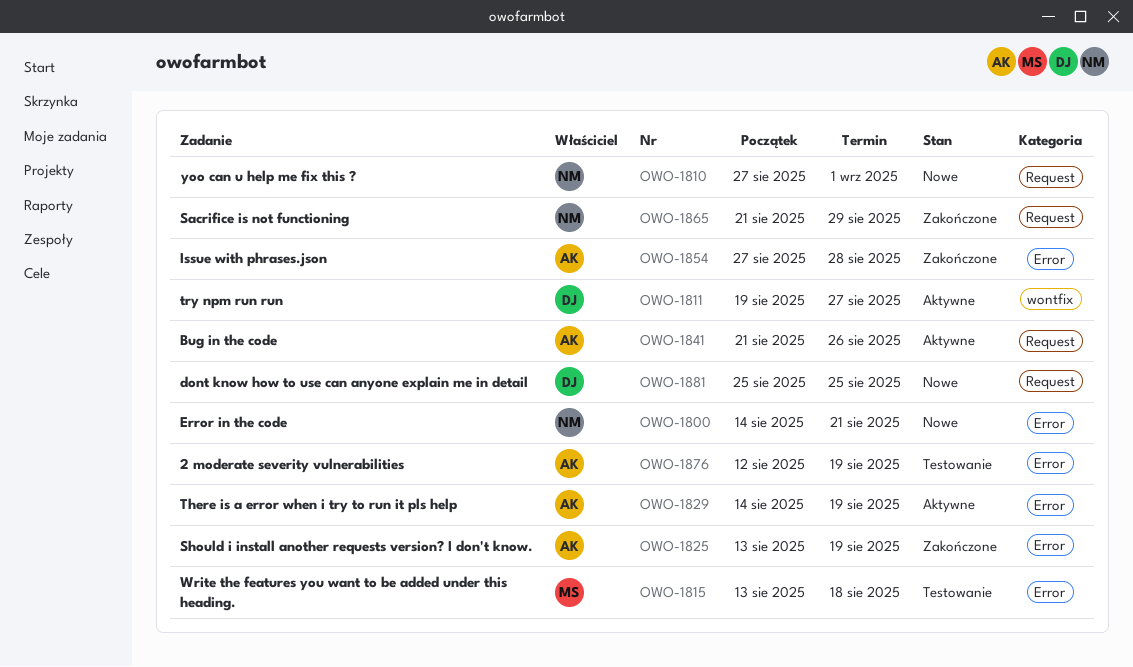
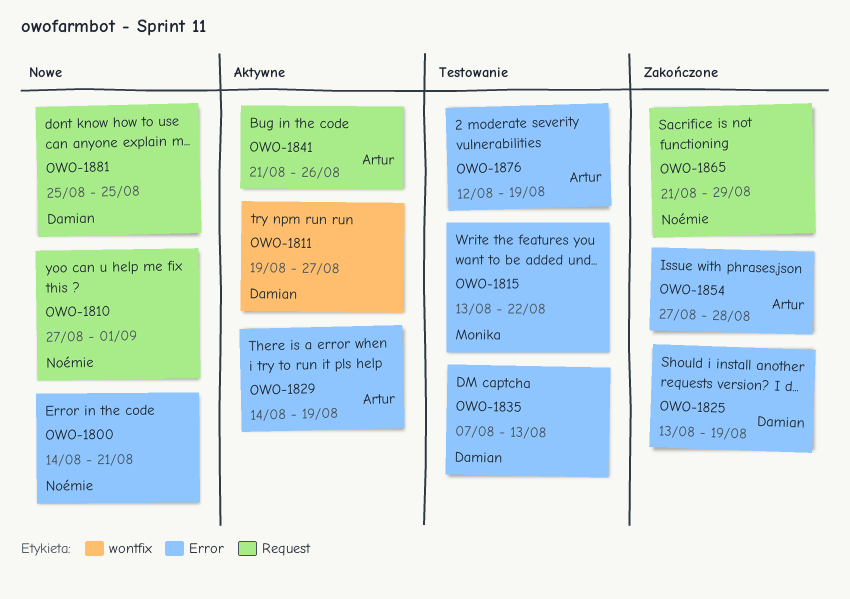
OWO-1815, due: Aug 18 -> Aug 22
OWO-1825, owner: Artur -> Damian
OWO-1835: none -> present

